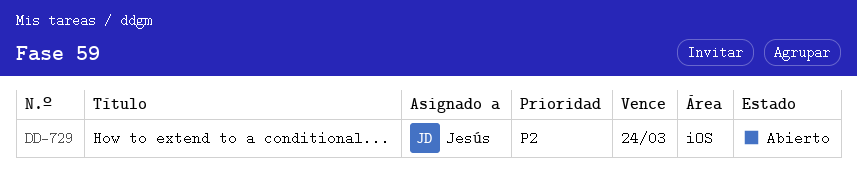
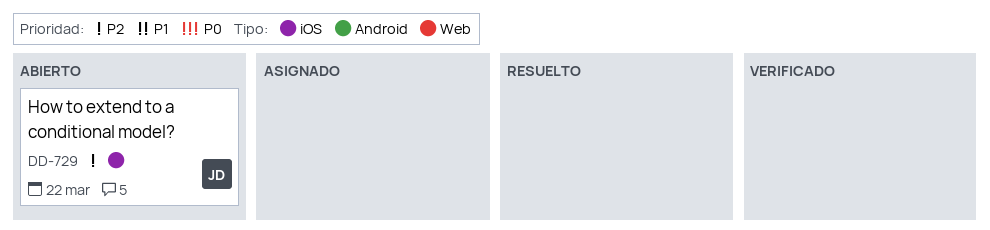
DD-729, due: Mar 24 -> Mar 22

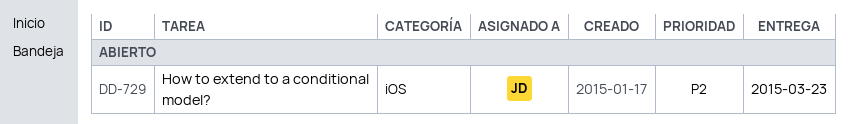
DD-729, due: Mar 22 -> Mar 23

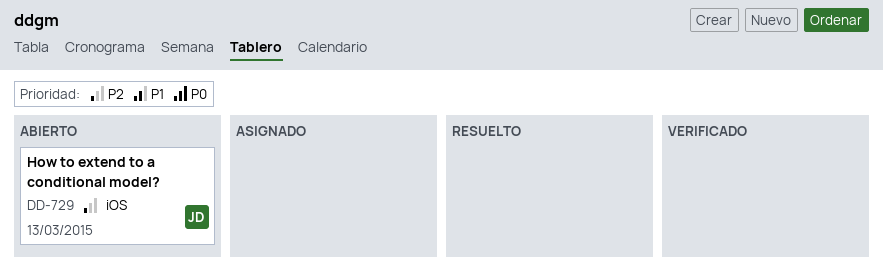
DD-729, due: Mar 23 -> Mar 13

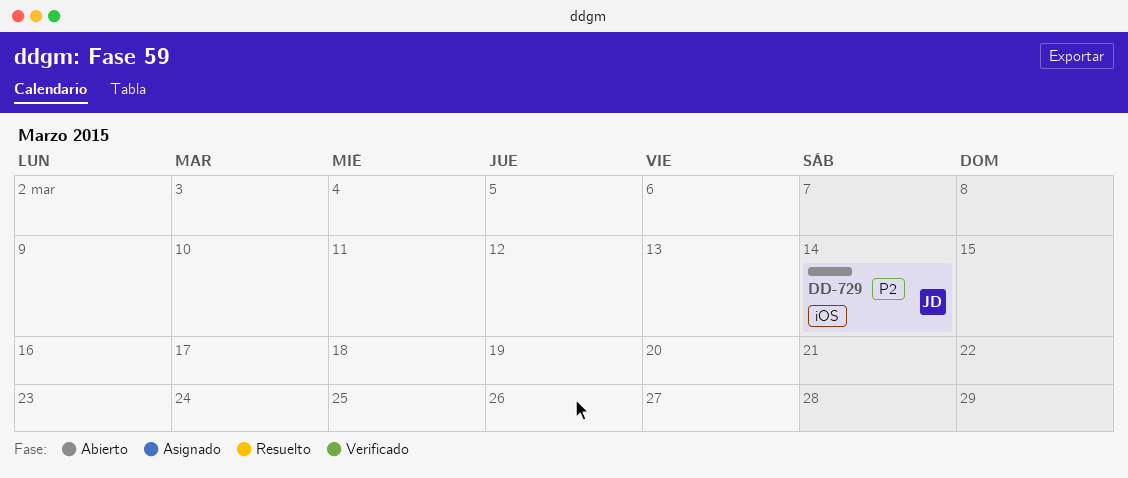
DD-729, due: Mar 13 -> Mar 14

